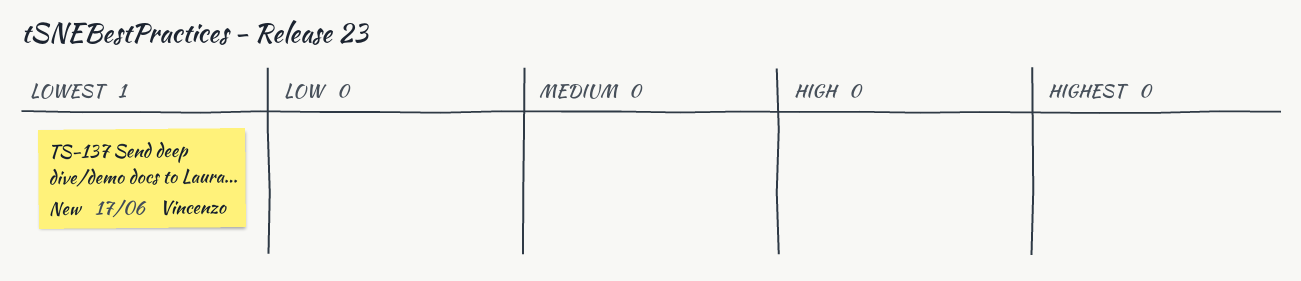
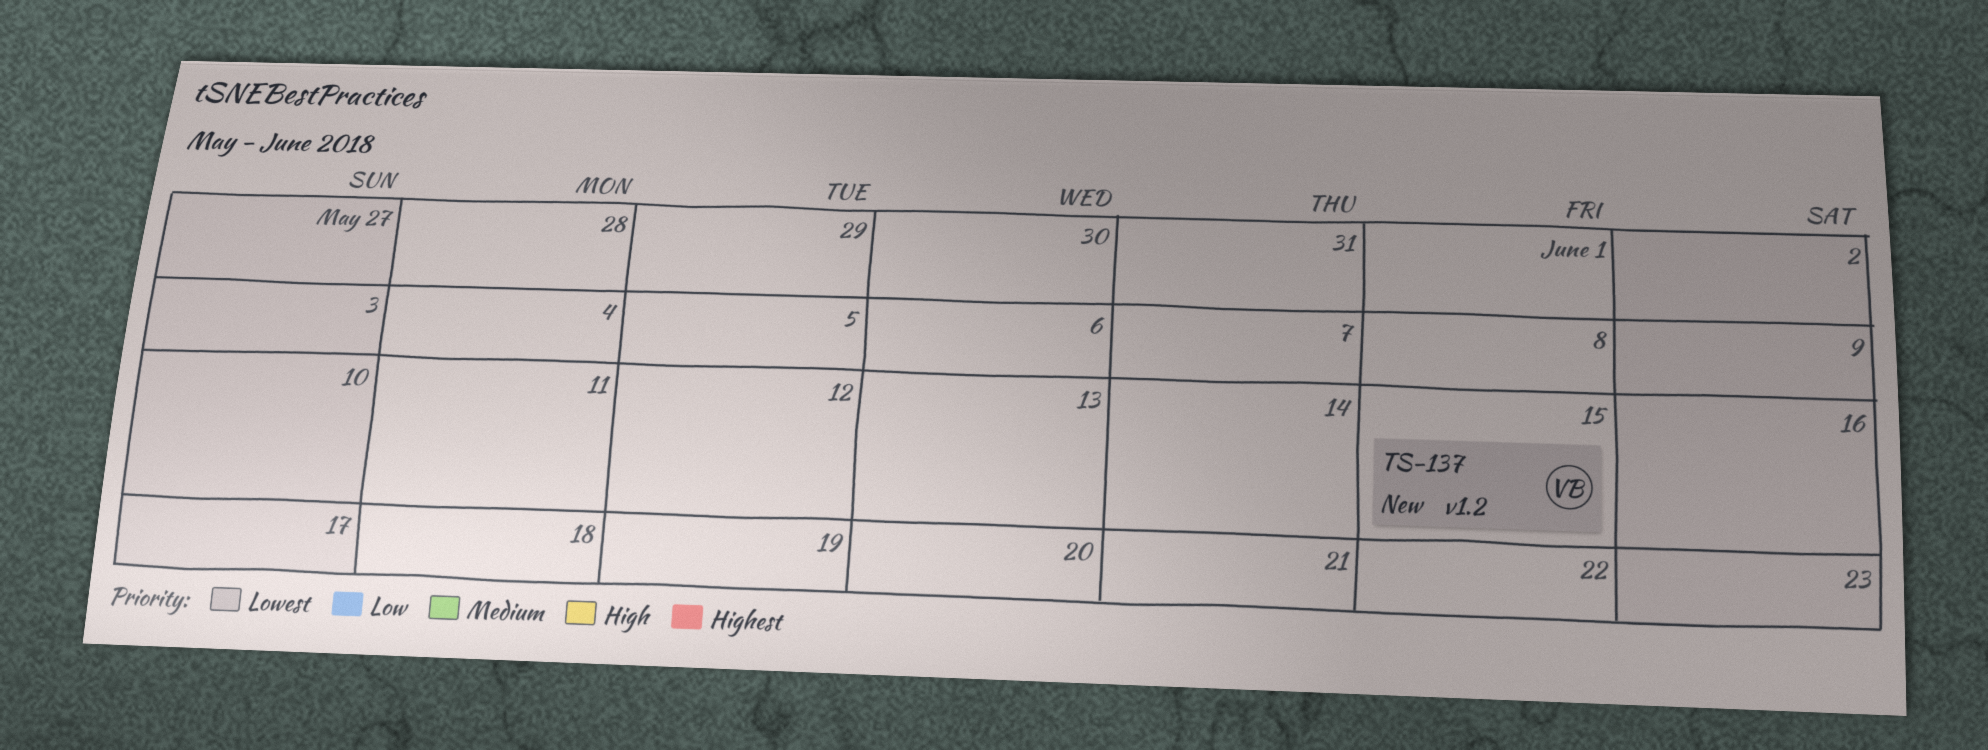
TS-137, due: Jun 17 -> Jun 15

